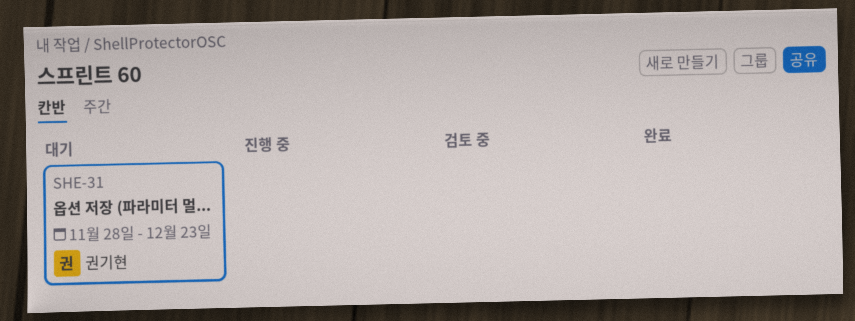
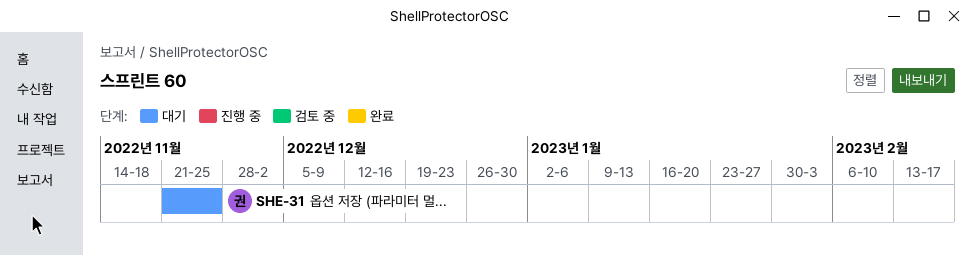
SHE-31, start: Nov 28 -> Nov 21
SHE-31, due: Dec 23 -> Nov 25

